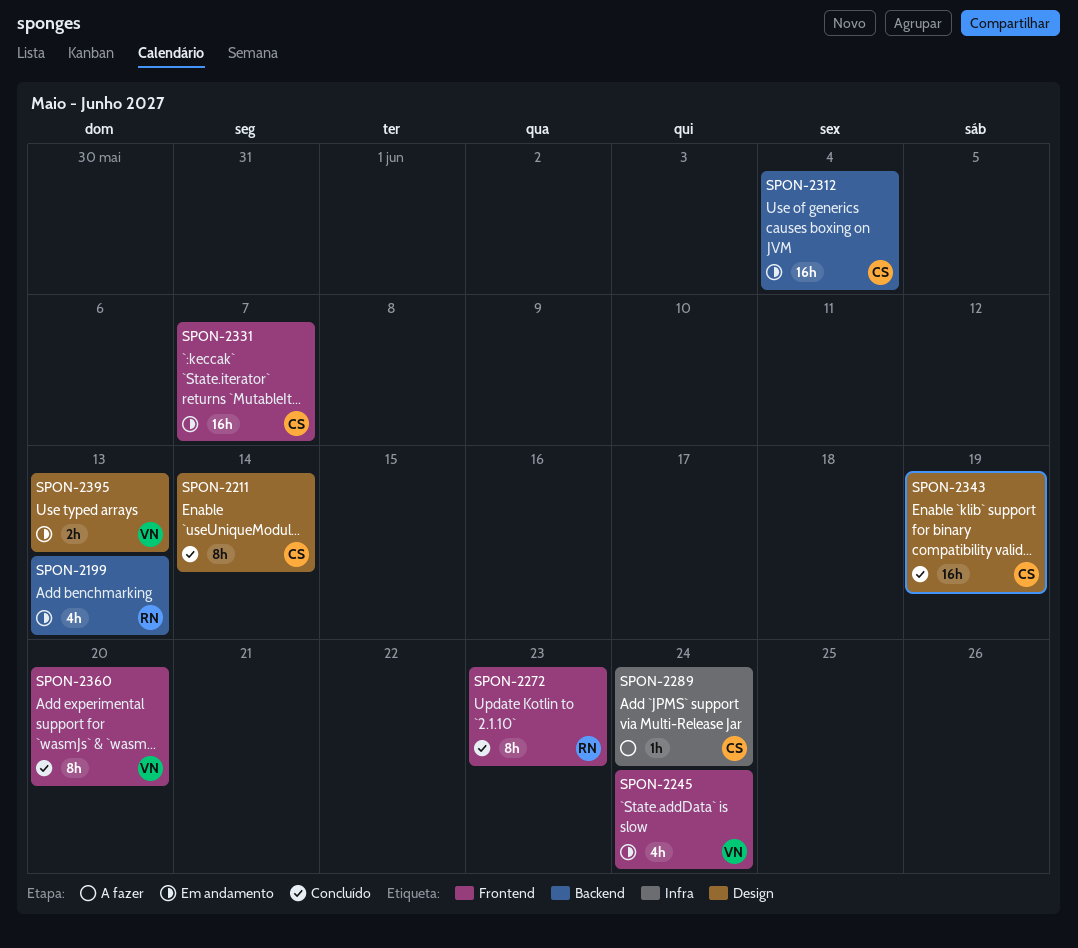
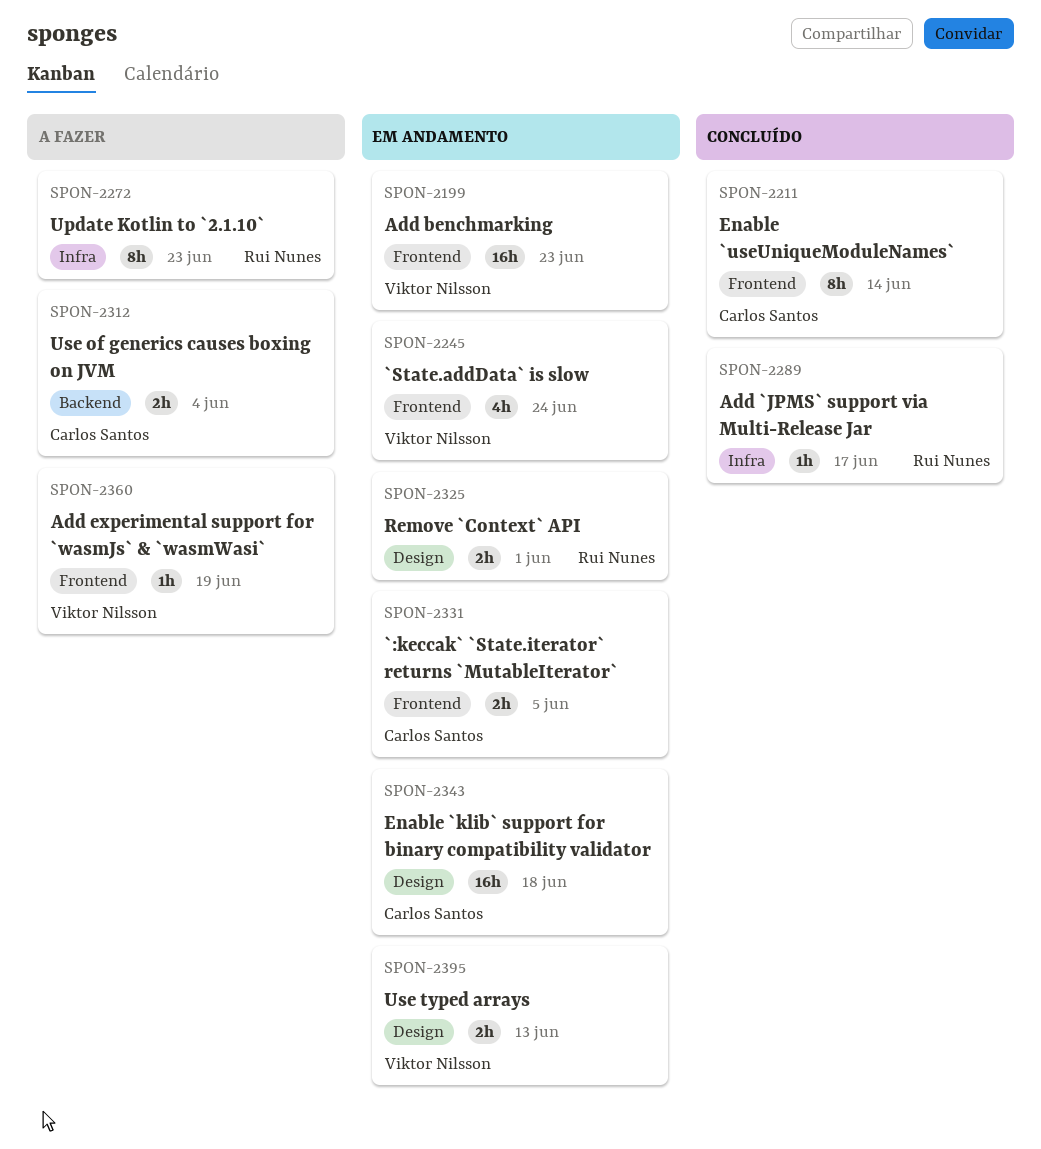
SPON-2199, owner: Rui Nunes -> Viktor Nilsson
SPON-2199, label: Backend -> Frontend
SPON-2199, estimate: 4h -> 16h
SPON-2199, due: Jun 13 -> Jun 23
SPON-2211, label: Design -> Frontend
SPON-2272, status: Concluído -> A fazer
SPON-2272, label: Frontend -> Infra
SPON-2289, status: A fazer -> Concluído
SPON-2289, owner: Carlos Santos -> Rui Nunes
SPON-2289, due: Jun 24 -> Jun 17
SPON-2312, status: Em andamento -> A fazer
SPON-2312, estimate: 16h -> 2h
SPON-2325: none -> present
SPON-2331, estimate: 16h -> 2h
SPON-2331, due: Jun 7 -> Jun 5
SPON-2343, status: Concluído -> Em andamento
SPON-2343, due: Jun 19 -> Jun 18
SPON-2360, status: Concluído -> A fazer
SPON-2360, estimate: 8h -> 1h
SPON-2360, due: Jun 20 -> Jun 19

